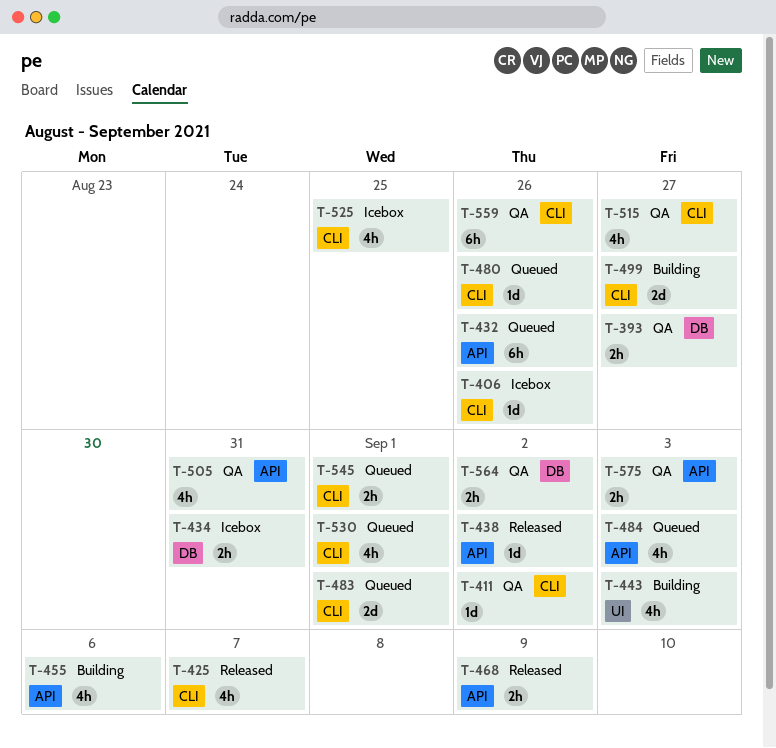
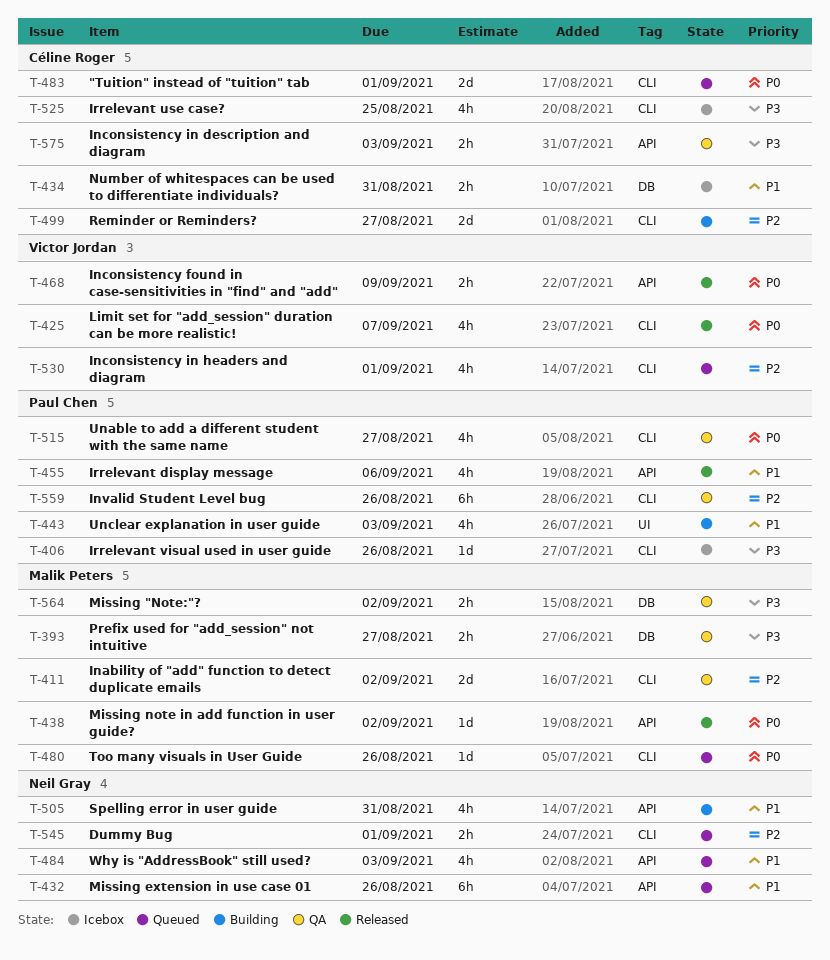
T-411, estimate: 1d -> 2d
T-455, status: Building -> Released
T-505, status: QA -> Building

